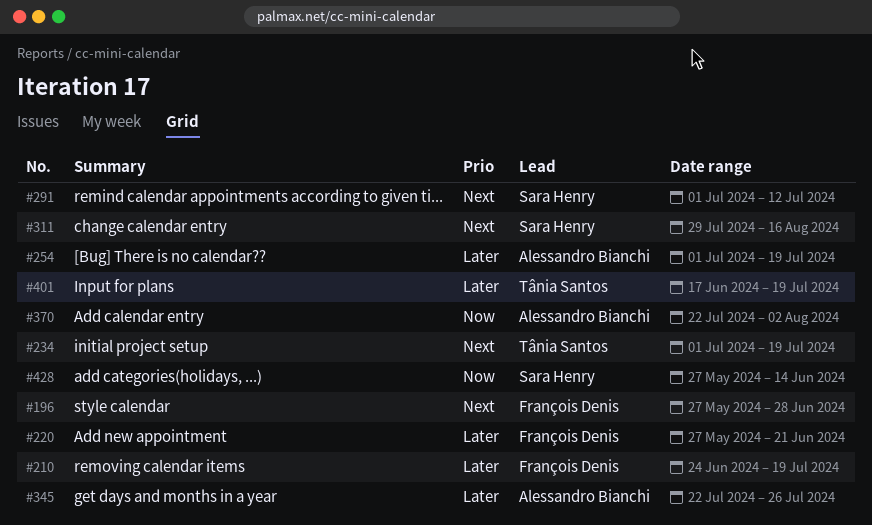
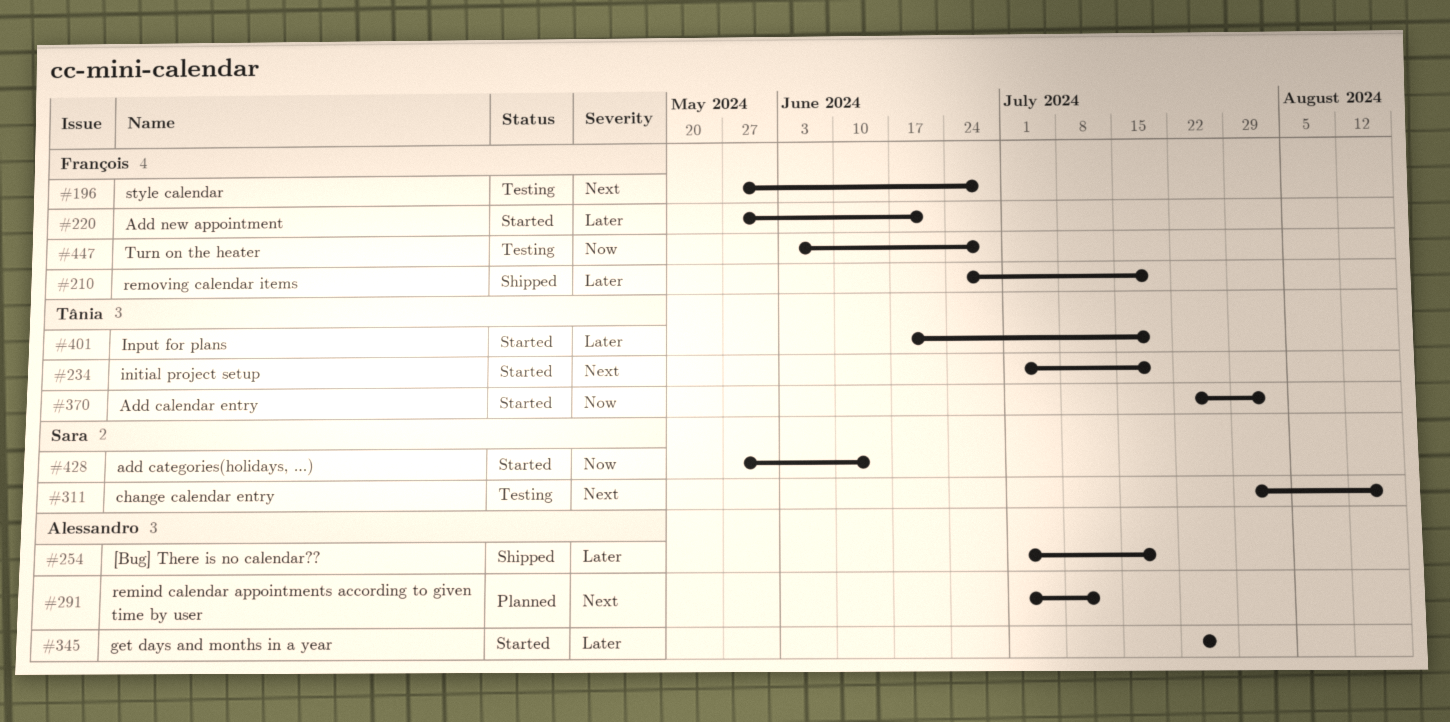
#291, owner: Sara Henry -> Alessandro Bianchi
#370, owner: Alessandro Bianchi -> Tânia Santos
#447: none -> present

